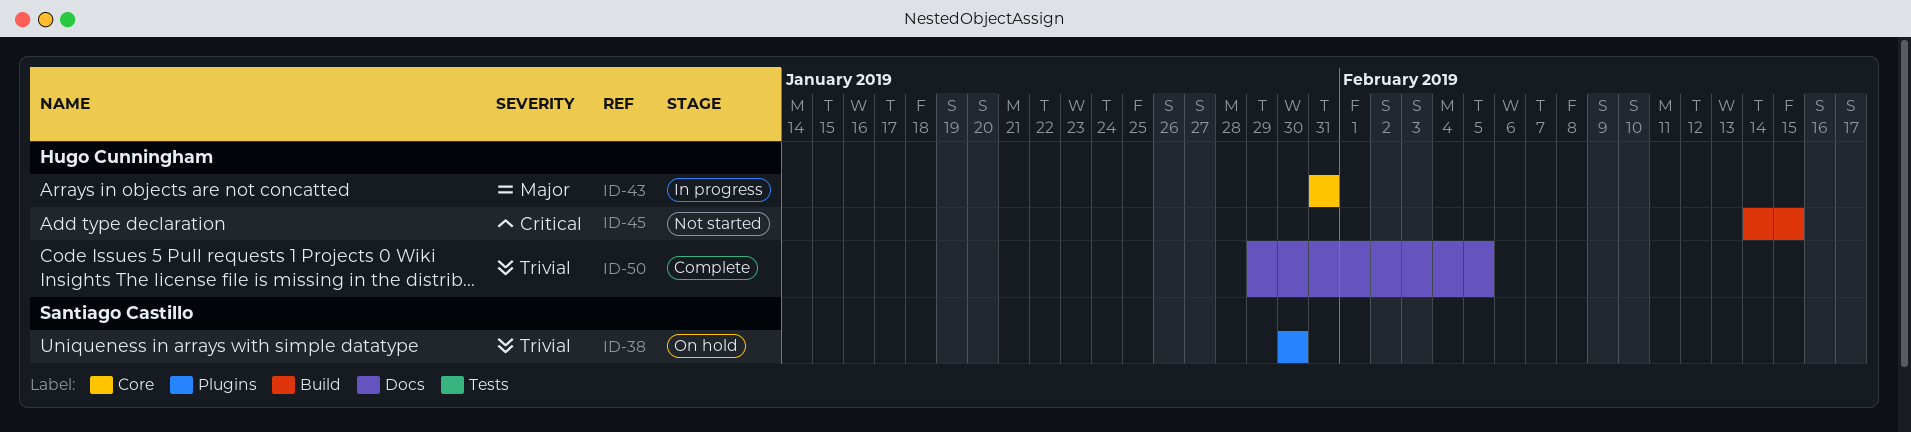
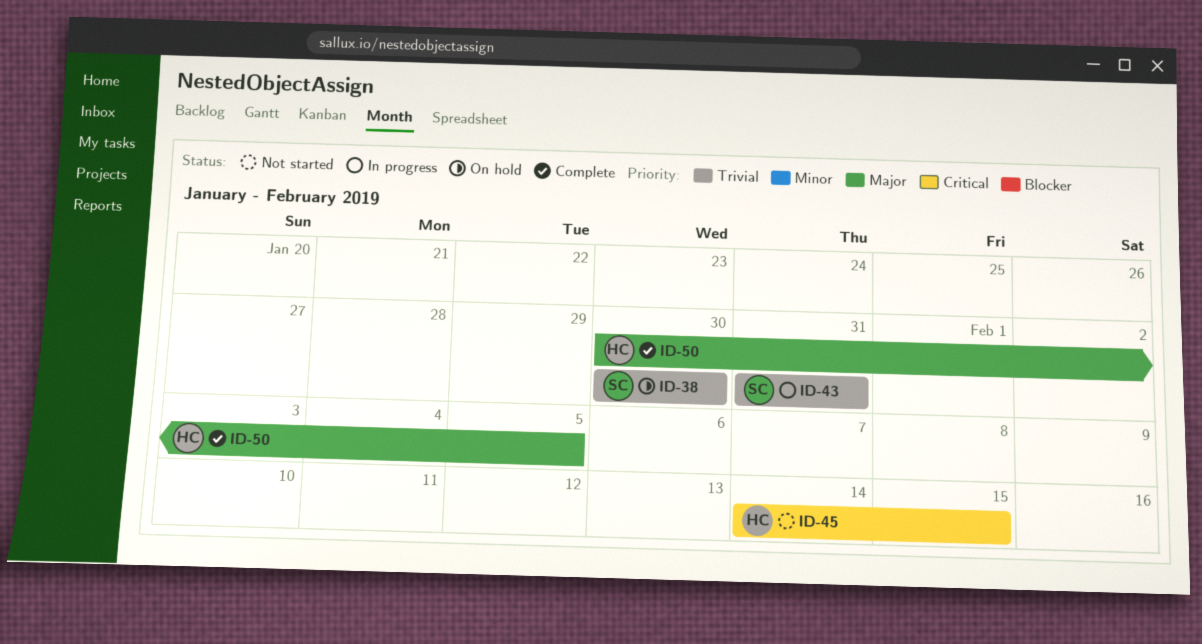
ID-43, owner: Hugo Cunningham -> Santiago Castillo
ID-43, priority: Major -> Trivial
ID-50, priority: Trivial -> Major
ID-50, start: Jan 29 -> Jan 30

